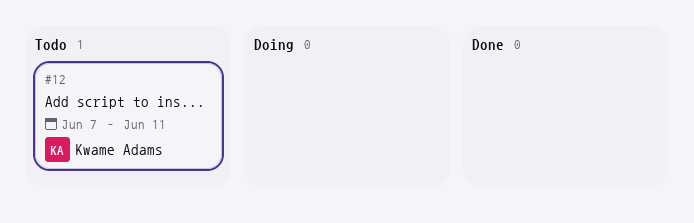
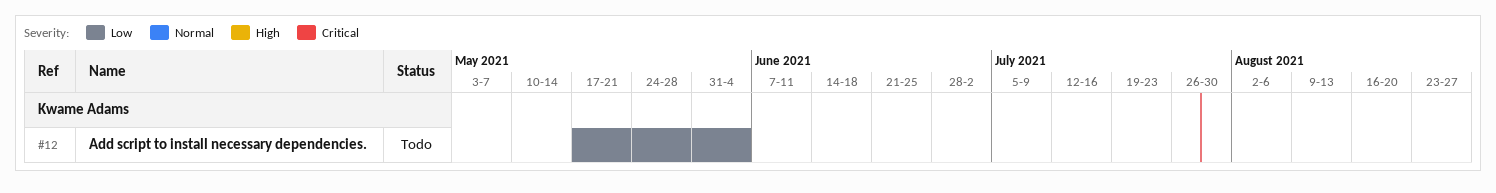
#12, start: Jun 7 -> May 17
#12, due: Jun 11 -> Jun 4

